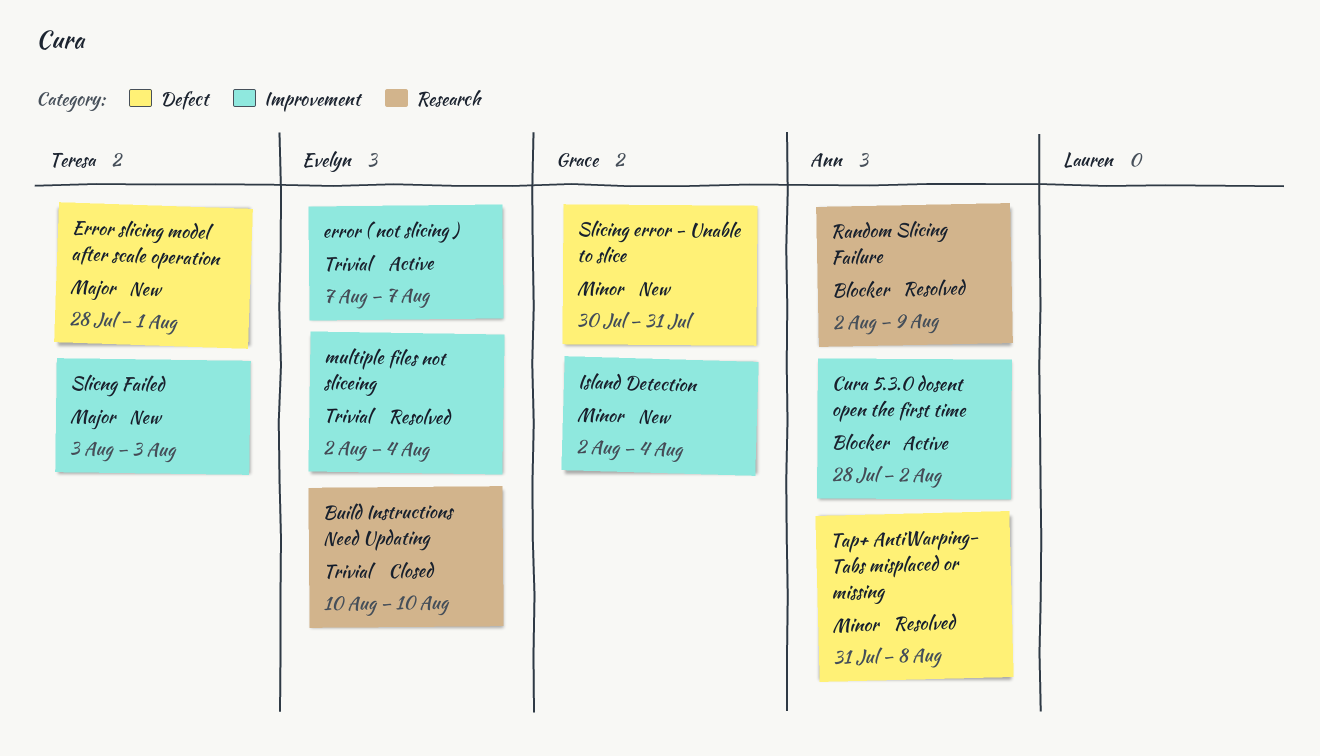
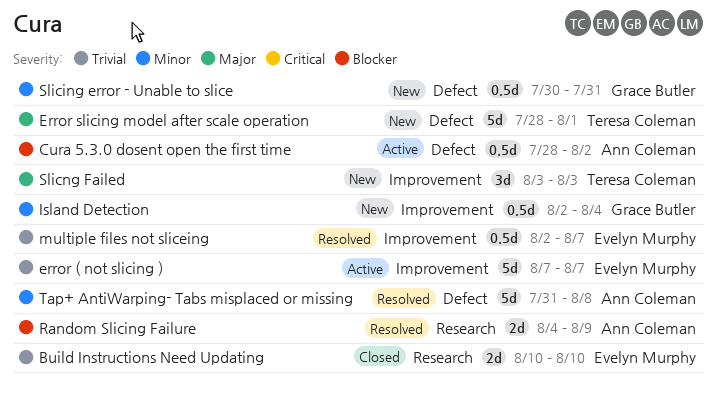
Cura 5.3.0 dosent open the first time, label: Improvement -> Defect
multiple files not sliceing, due: Aug 4 -> Aug 7
Random Slicing Failure, start: Aug 2 -> Aug 4

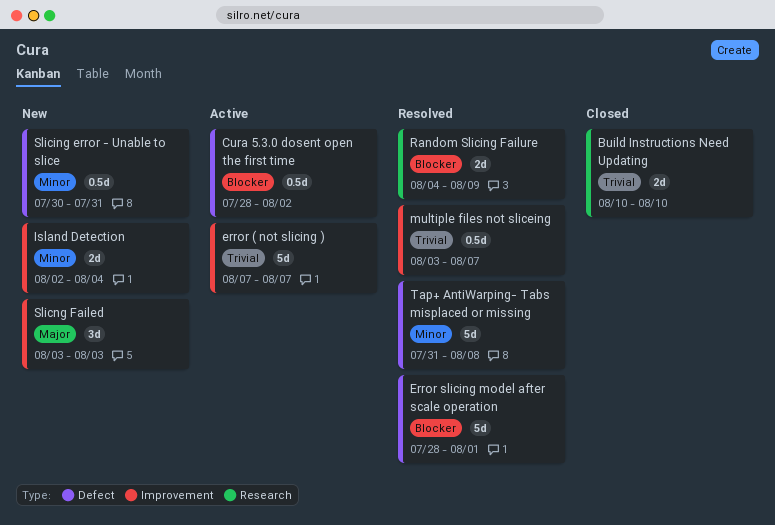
Error slicing model after scale operation, status: New -> Resolved
Error slicing model after scale operation, priority: Major -> Blocker
Island Detection, estimate: 0.5d -> 2d
multiple files not sliceing, start: Aug 2 -> Aug 3

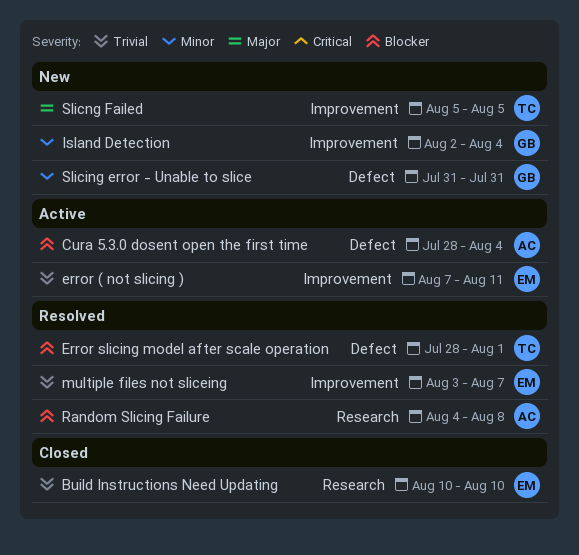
Cura 5.3.0 dosent open the first time, due: Aug 2 -> Aug 4
error ( not slicing ), due: Aug 7 -> Aug 11
Random Slicing Failure, due: Aug 9 -> Aug 8
Slicing error - Unable to slice, start: Jul 30 -> Jul 31
Slicng Failed, start: Aug 3 -> Aug 5
Slicng Failed, due: Aug 3 -> Aug 5
Tap+ AntiWarping- Tabs misplaced or missing: present -> none

